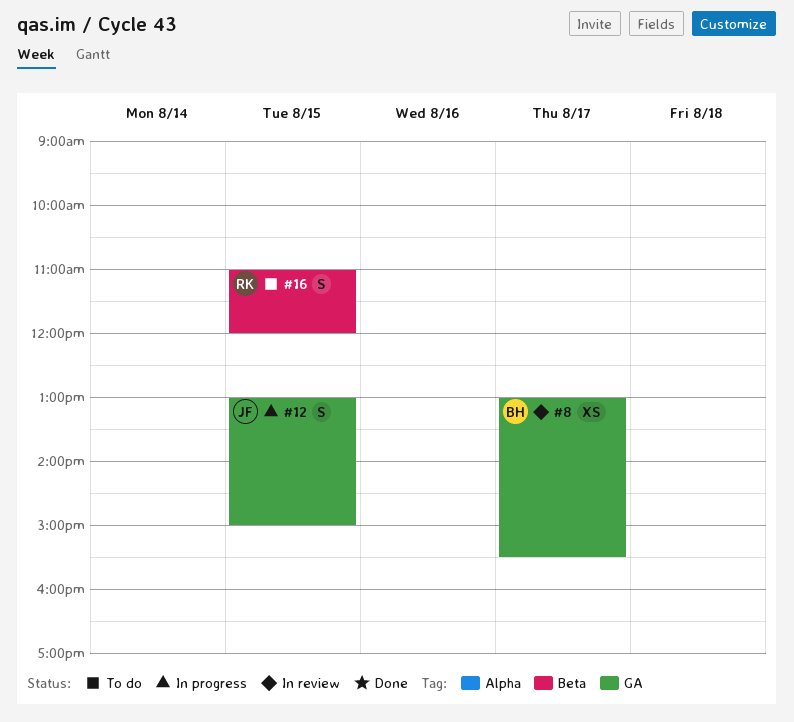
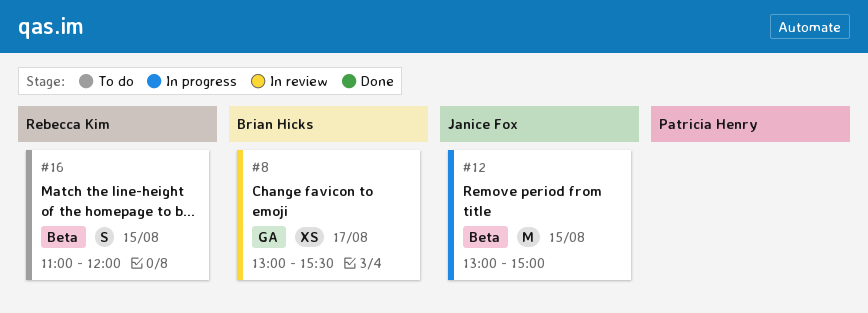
#12, label: GA -> Beta
#12, estimate: S -> M

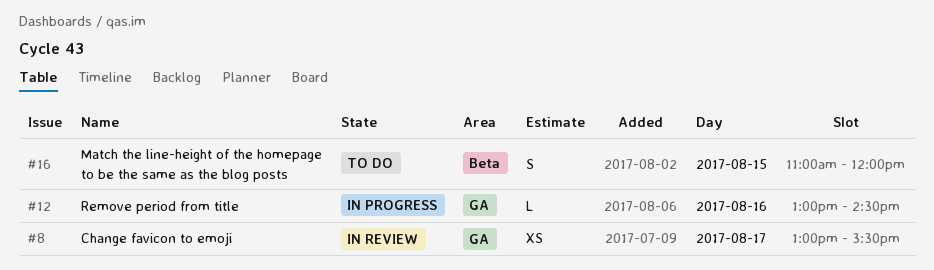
#12, label: Beta -> GA
#12, estimate: M -> L
#12, day: Aug 15 -> Aug 16
#12, ends: 15:00 -> 14:30

